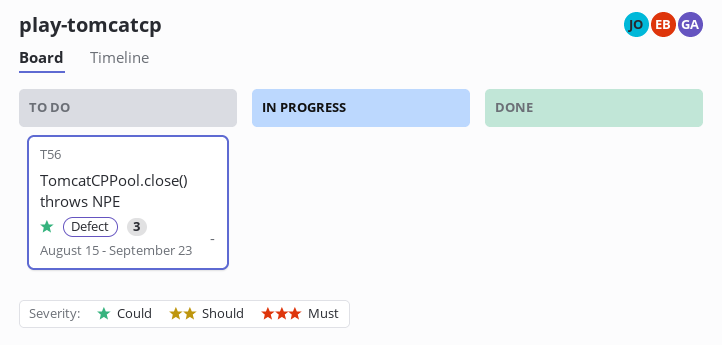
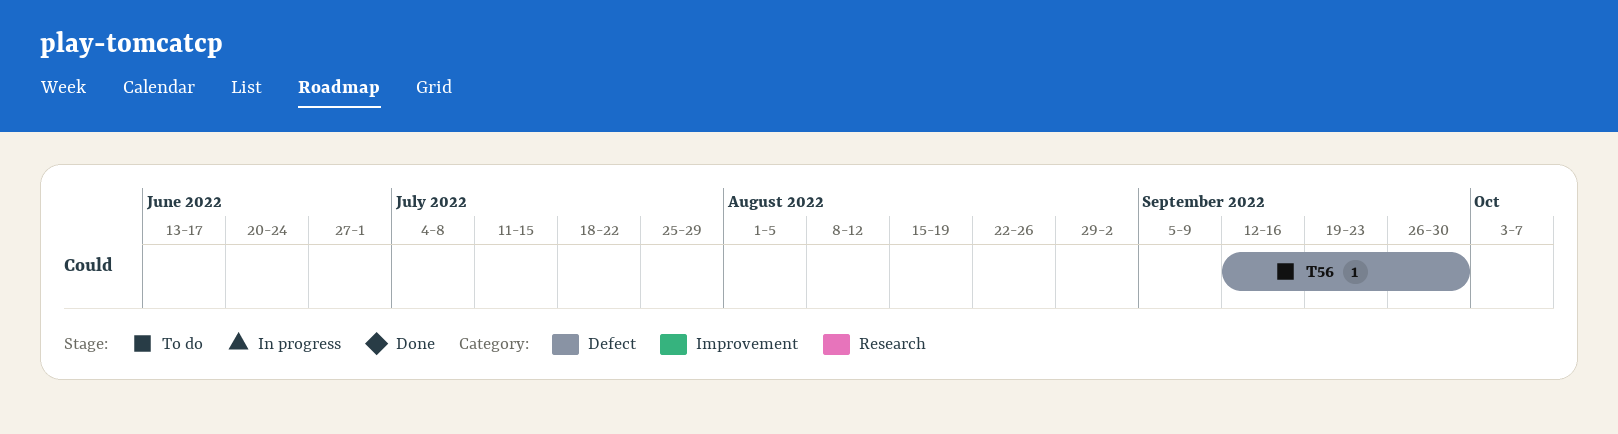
T56, estimate: 3 -> 1
T56, start: Aug 15 -> Sep 12
T56, due: Sep 23 -> Sep 30

